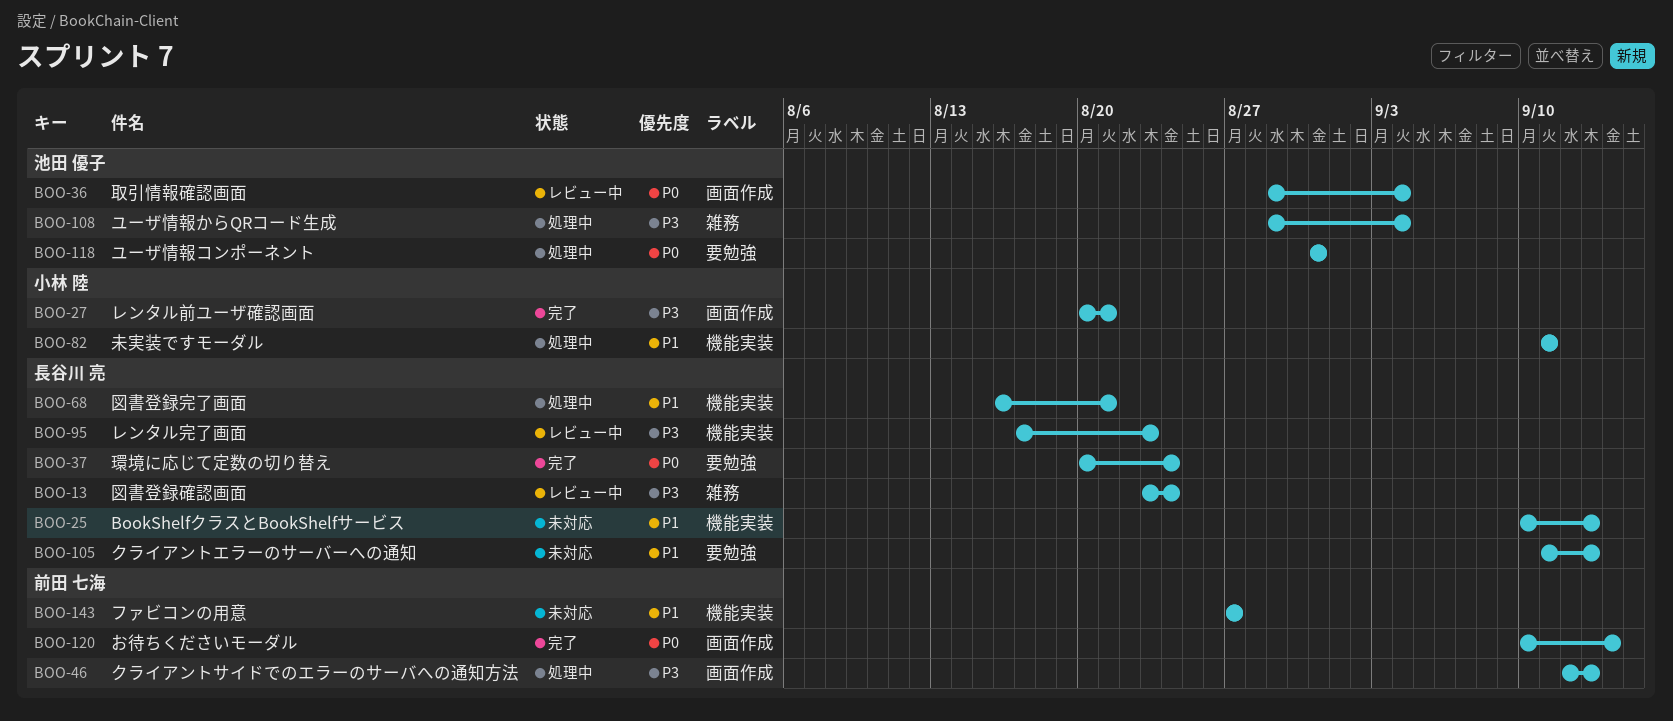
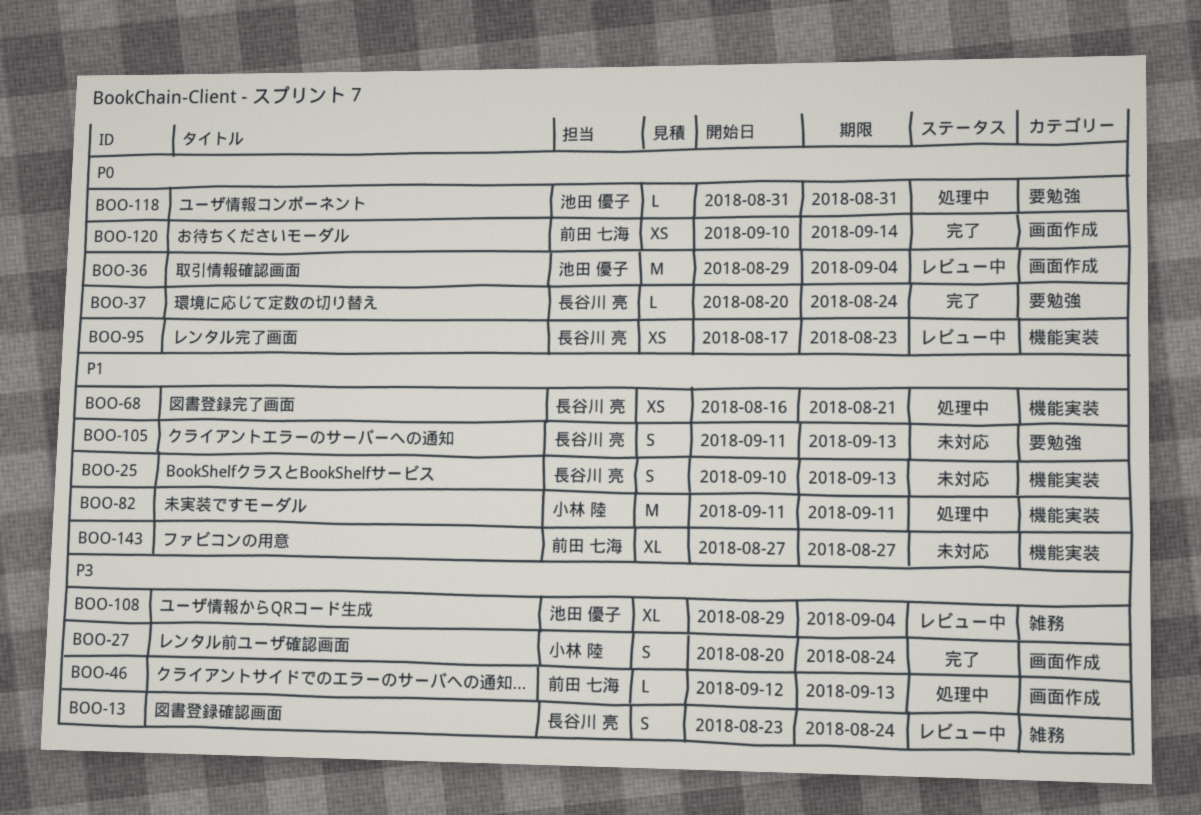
BOO-27, due: Aug 21 -> Aug 24
BOO-95, priority: P3 -> P0
BOO-108, status: 処理中 -> レビュー中

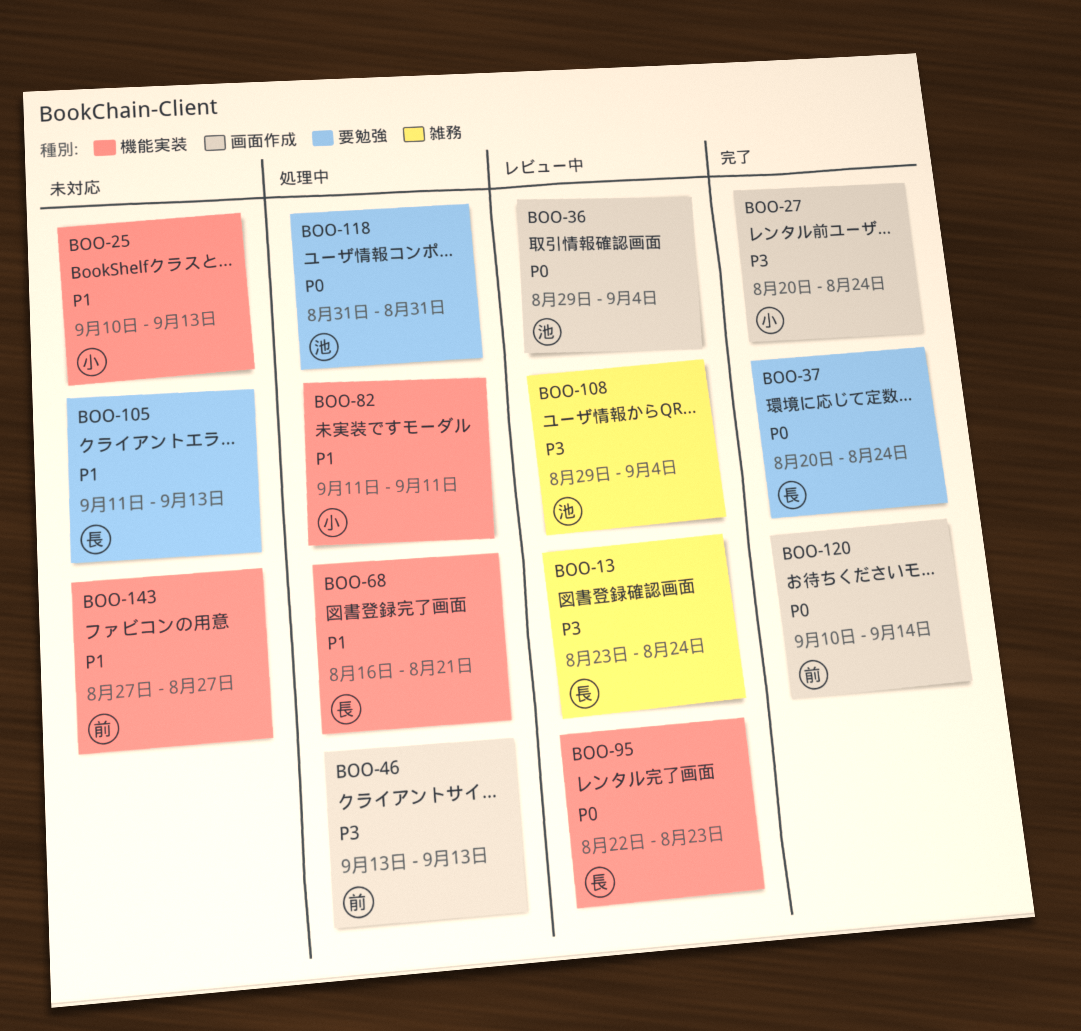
BOO-25, owner: 長谷川 亮 -> 小林 陸
BOO-46, start: Sep 12 -> Sep 13
BOO-95, start: Aug 17 -> Aug 22

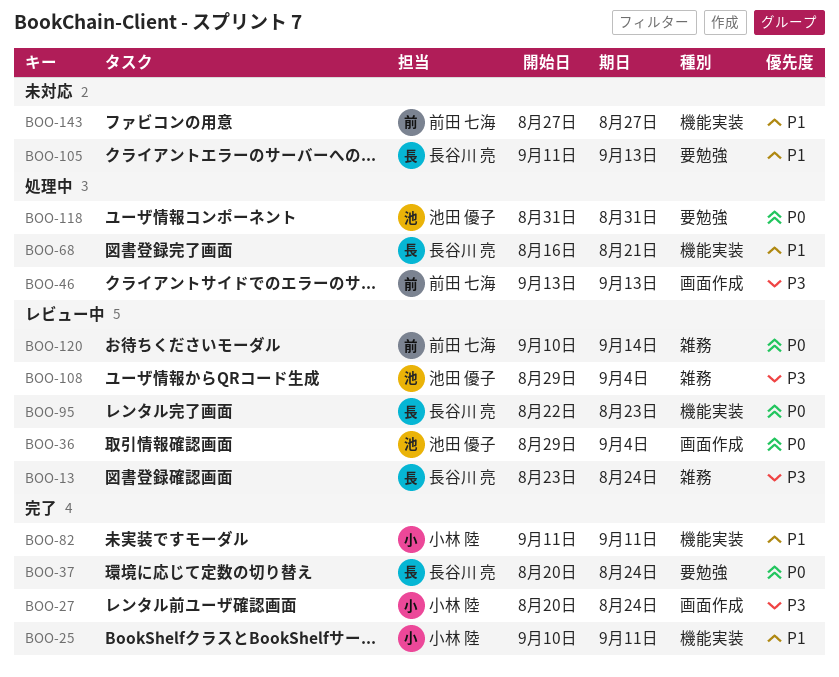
BOO-25, status: 未対応 -> 完了
BOO-25, due: Sep 13 -> Sep 11
BOO-82, status: 処理中 -> 完了
BOO-120, status: 完了 -> レビュー中
BOO-120, label: 画面作成 -> 雑務

